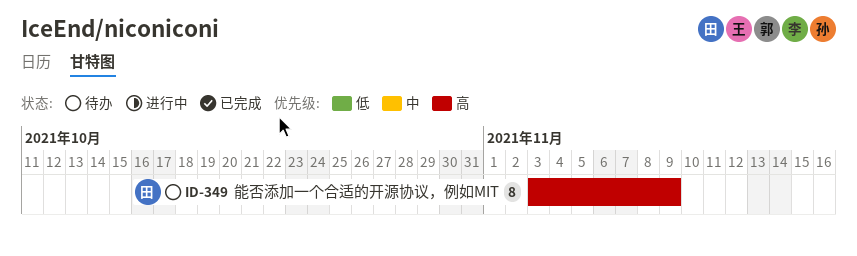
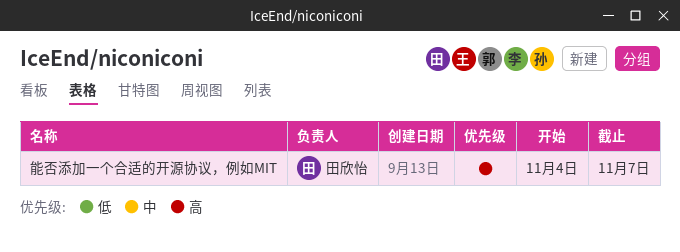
能否添加一个合适的开源协议，例如MIT, start: Nov 3 -> Nov 4
能否添加一个合适的开源协议，例如MIT, due: Nov 9 -> Nov 7

